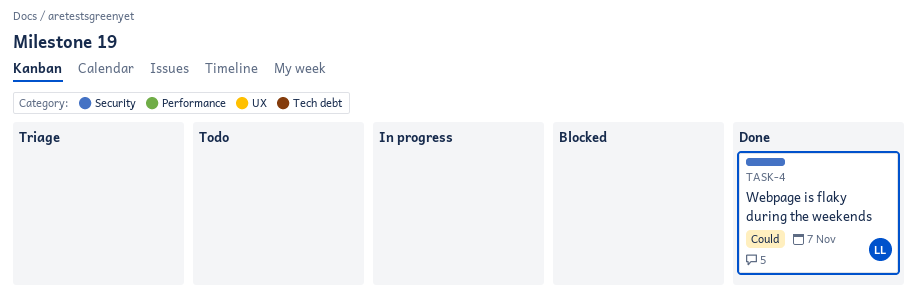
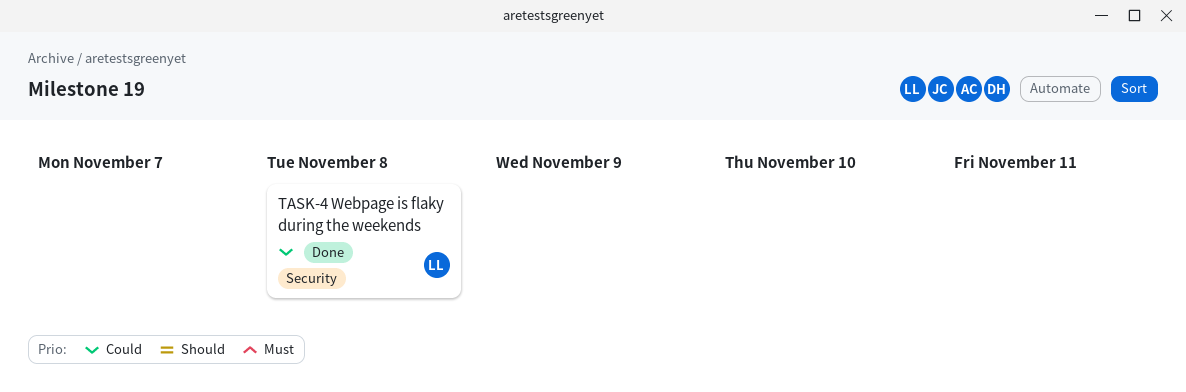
TASK-4, due: Nov 7 -> Nov 8

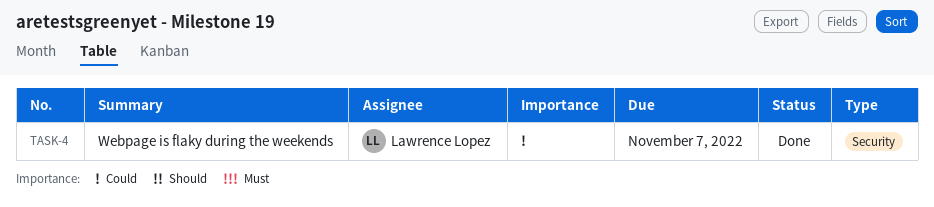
TASK-4, due: Nov 8 -> Nov 7

